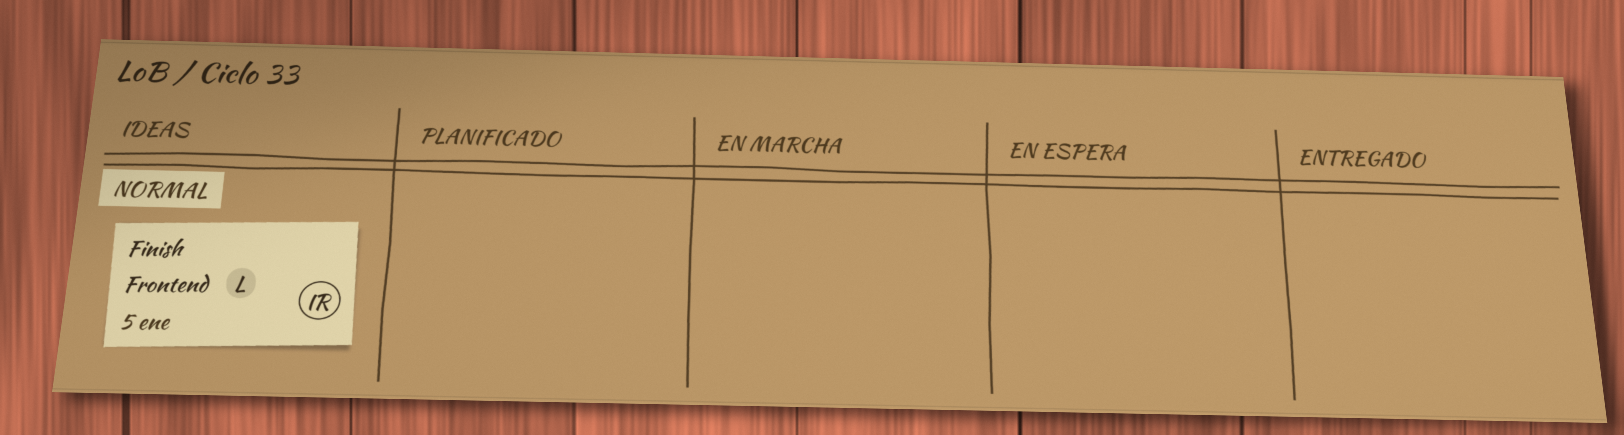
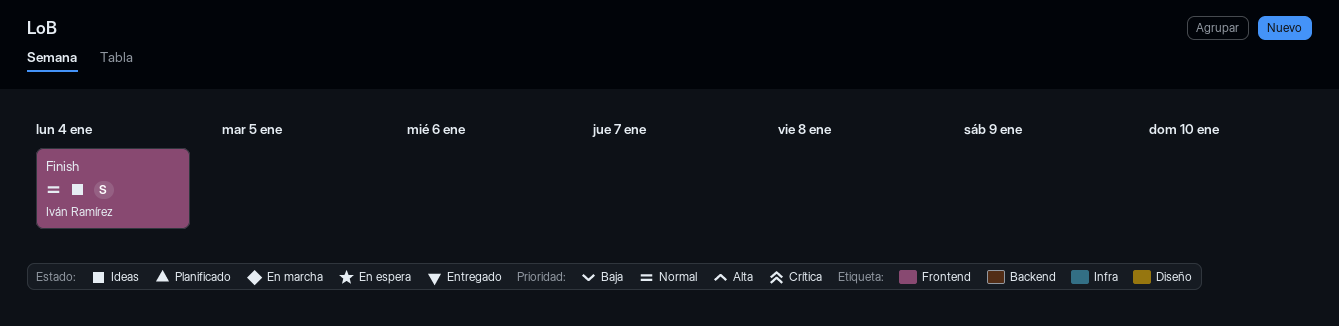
Finish, estimate: L -> S
Finish, due: Jan 5 -> Jan 4

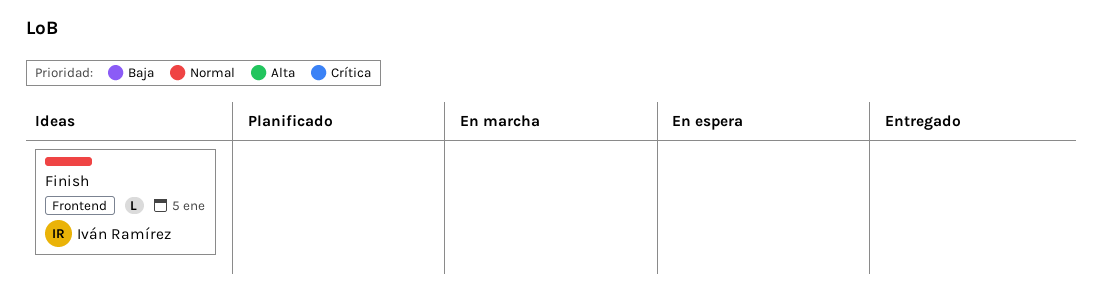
Finish, estimate: S -> L
Finish, due: Jan 4 -> Jan 5

